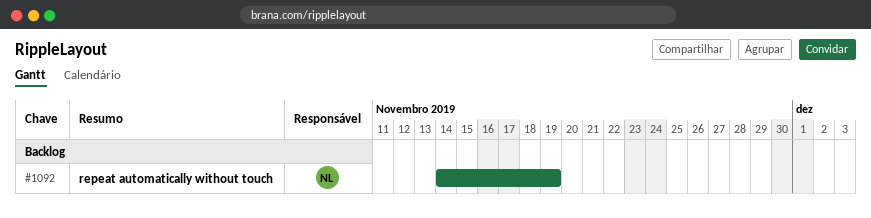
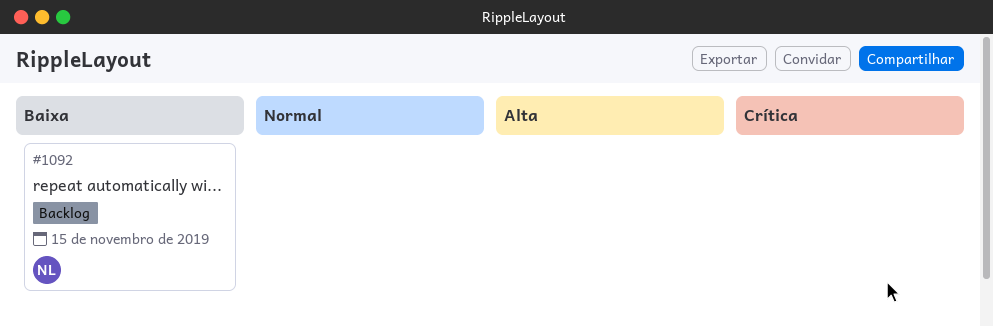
#1092, due: Nov 19 -> Nov 15

